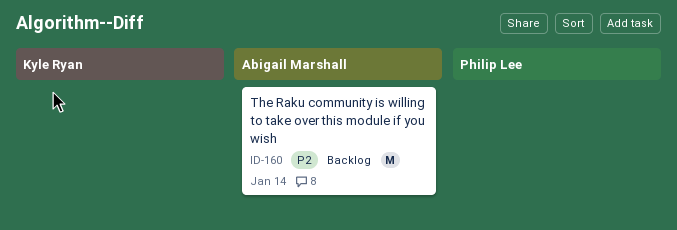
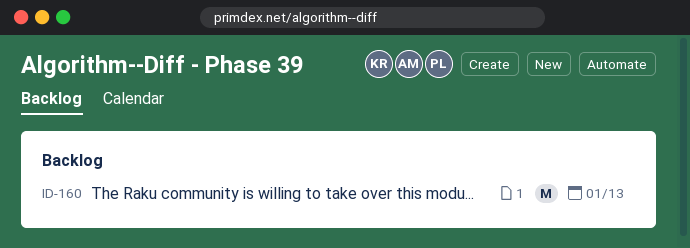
ID-160, due: Jan 14 -> Jan 13

